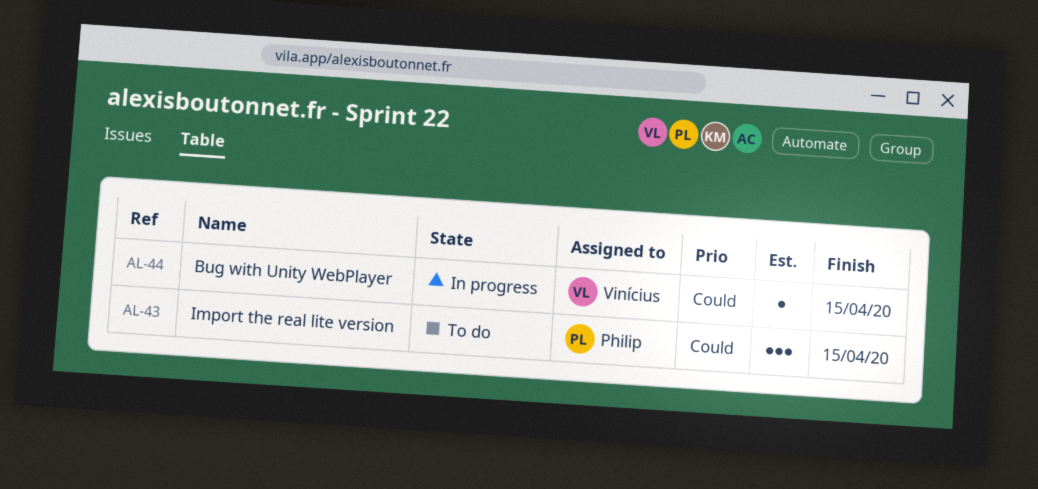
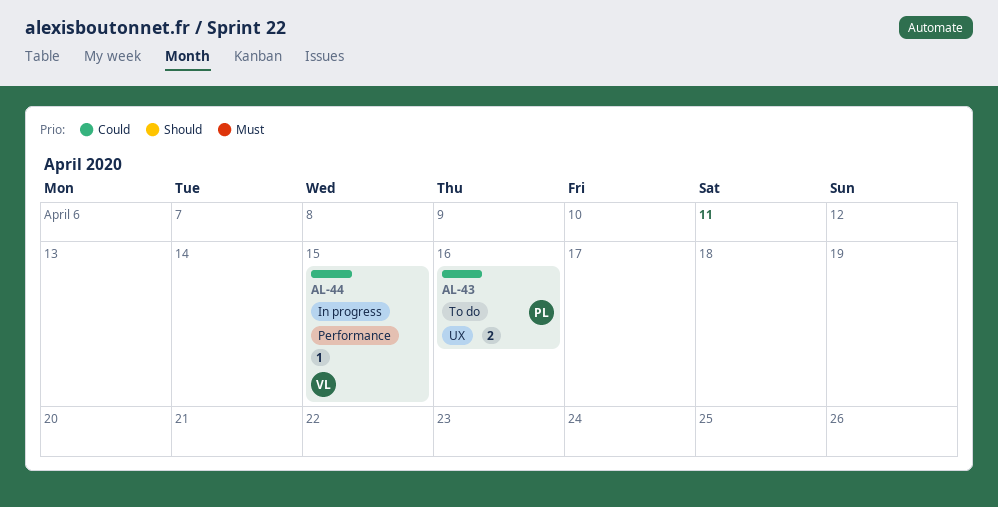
AL-43, estimate: 3 -> 2
AL-43, due: Apr 15 -> Apr 16

